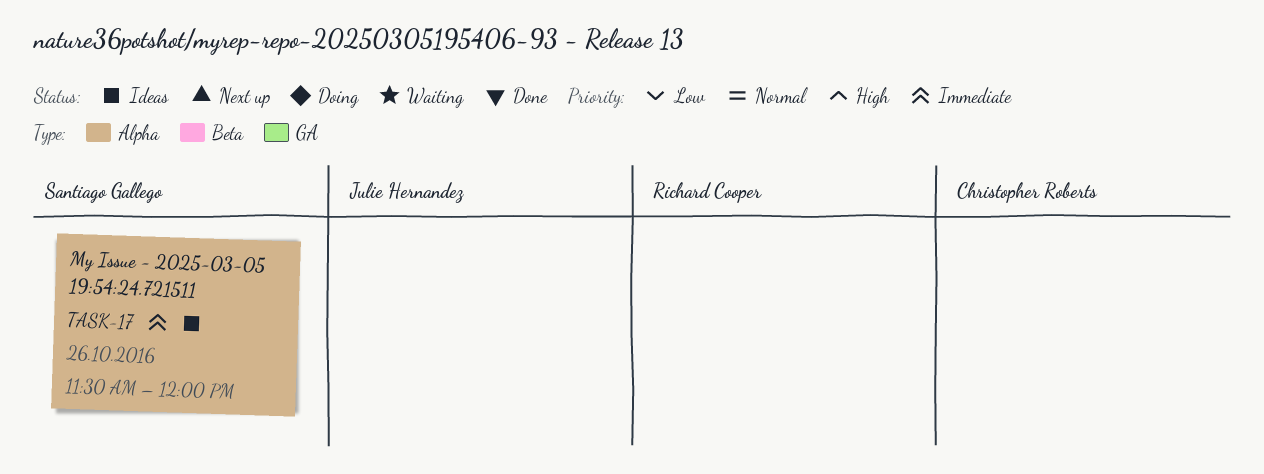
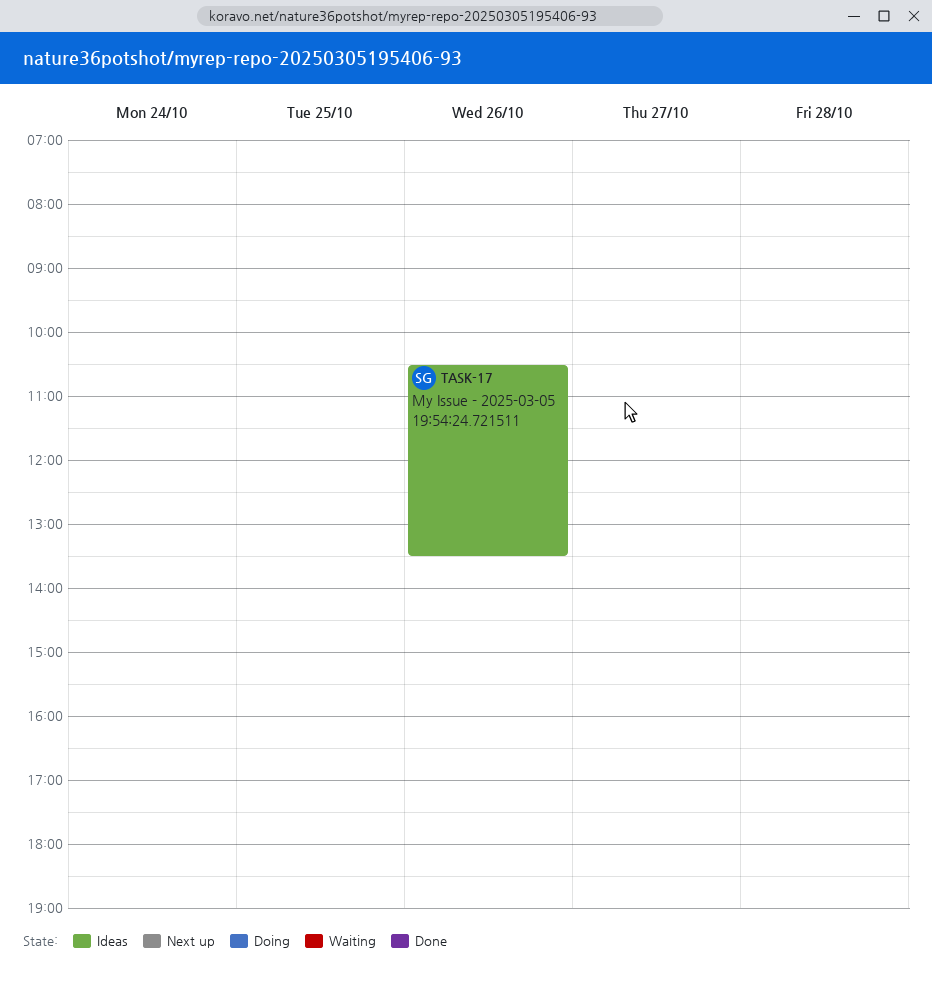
TASK-17, begins: 11:30 -> 10:30
TASK-17, ends: 12:00 -> 13:30

